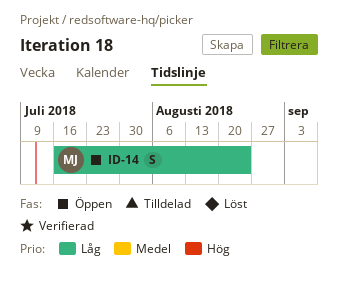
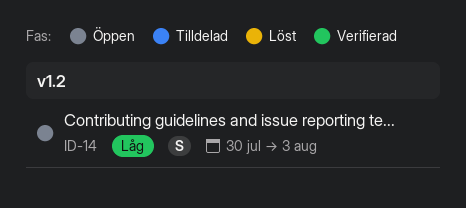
ID-14, start: Jul 16 -> Jul 30
ID-14, due: Aug 24 -> Aug 3

